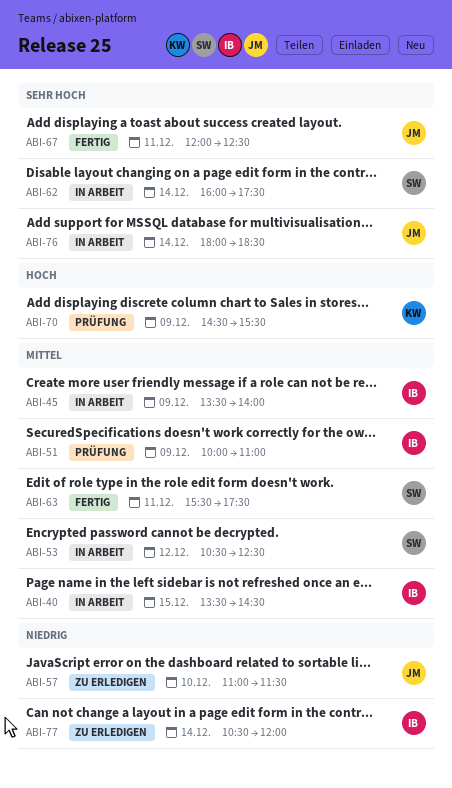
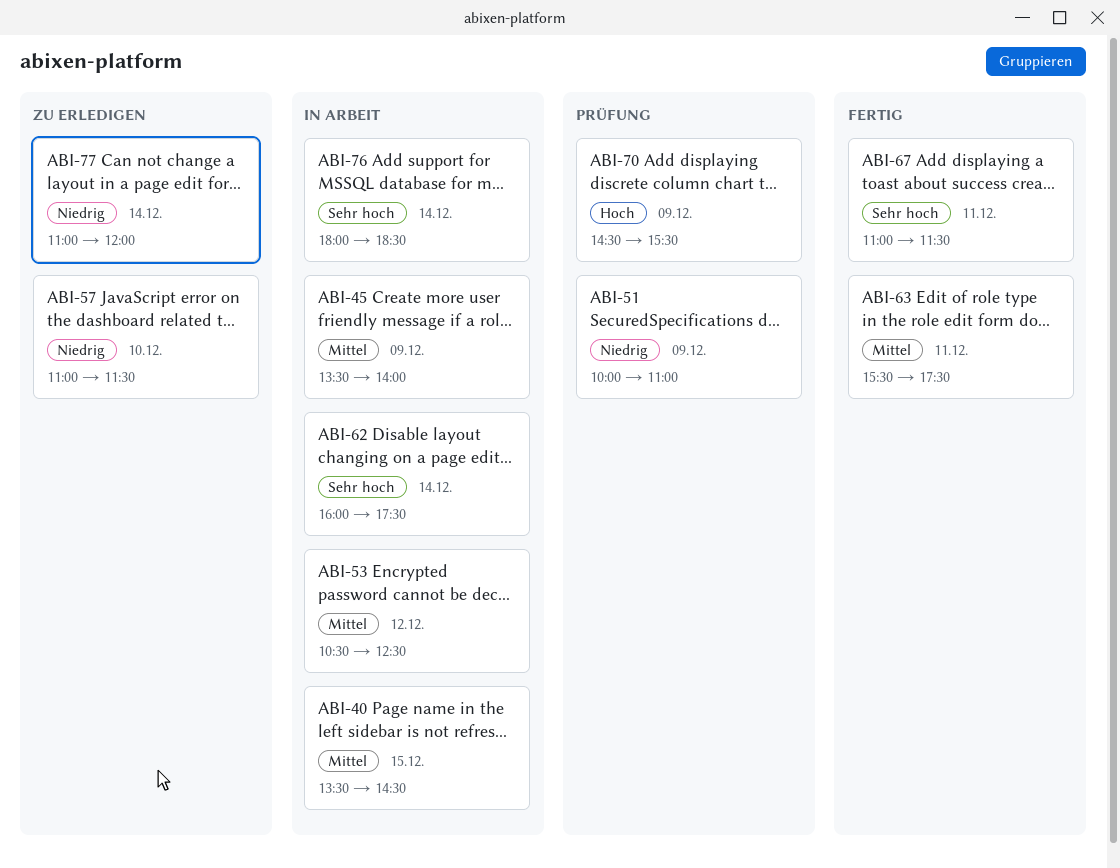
ABI-51, priority: Mittel -> Niedrig
ABI-67, begins: 12:00 -> 11:00
ABI-67, ends: 12:30 -> 11:30
ABI-77, begins: 10:30 -> 11:00

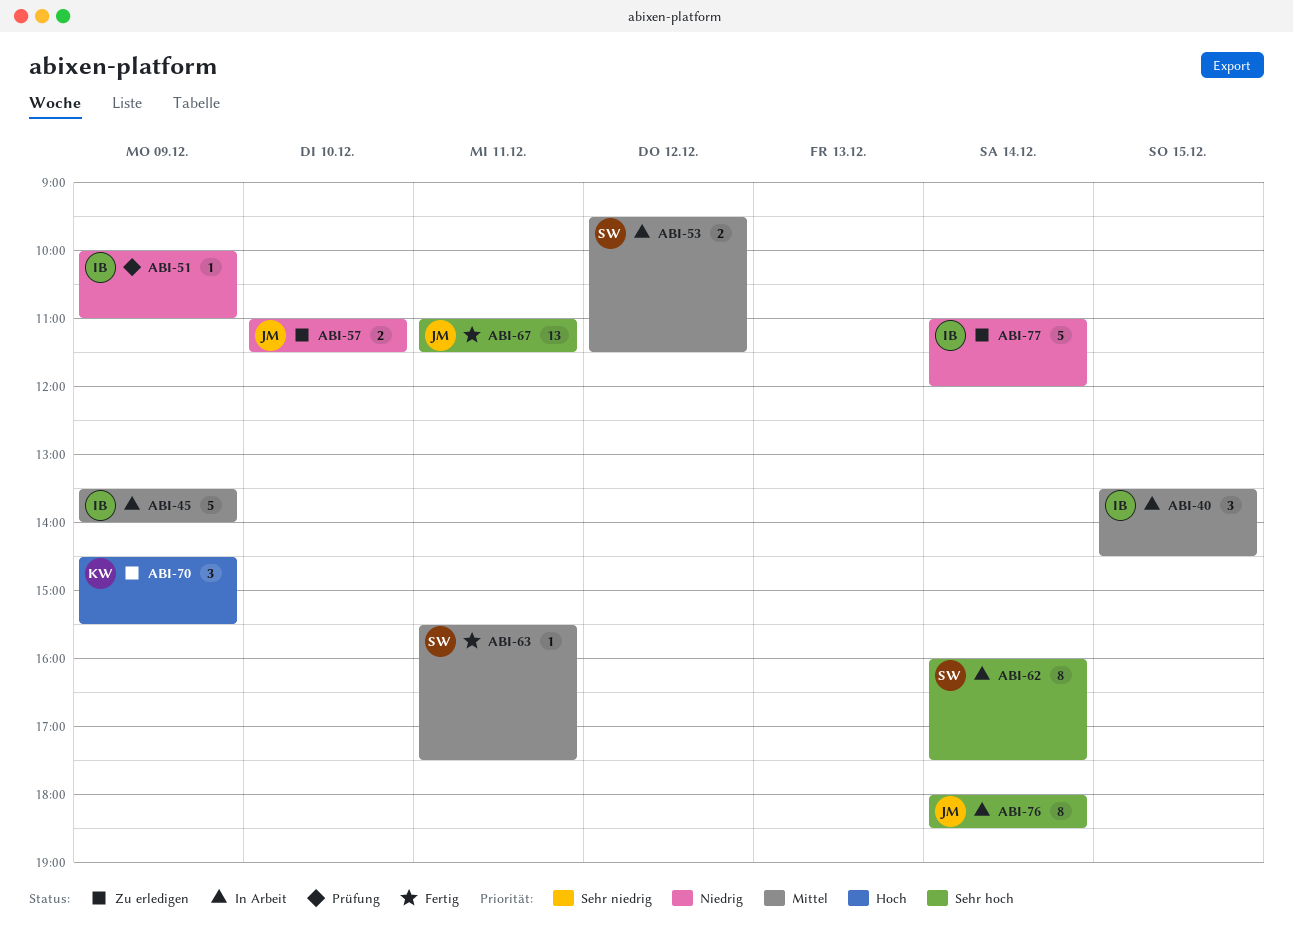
ABI-53, begins: 10:30 -> 09:30
ABI-53, ends: 12:30 -> 11:30
ABI-70, status: Prüfung -> Zu erledigen

